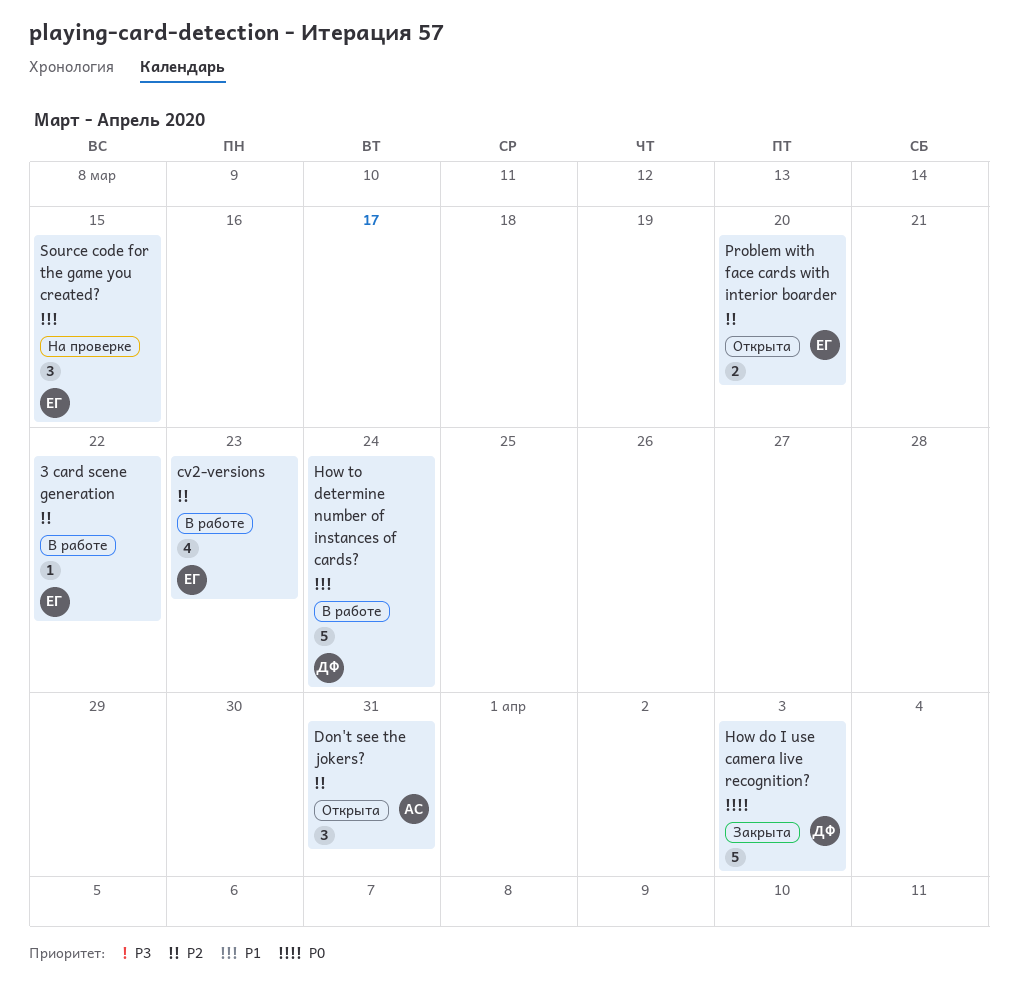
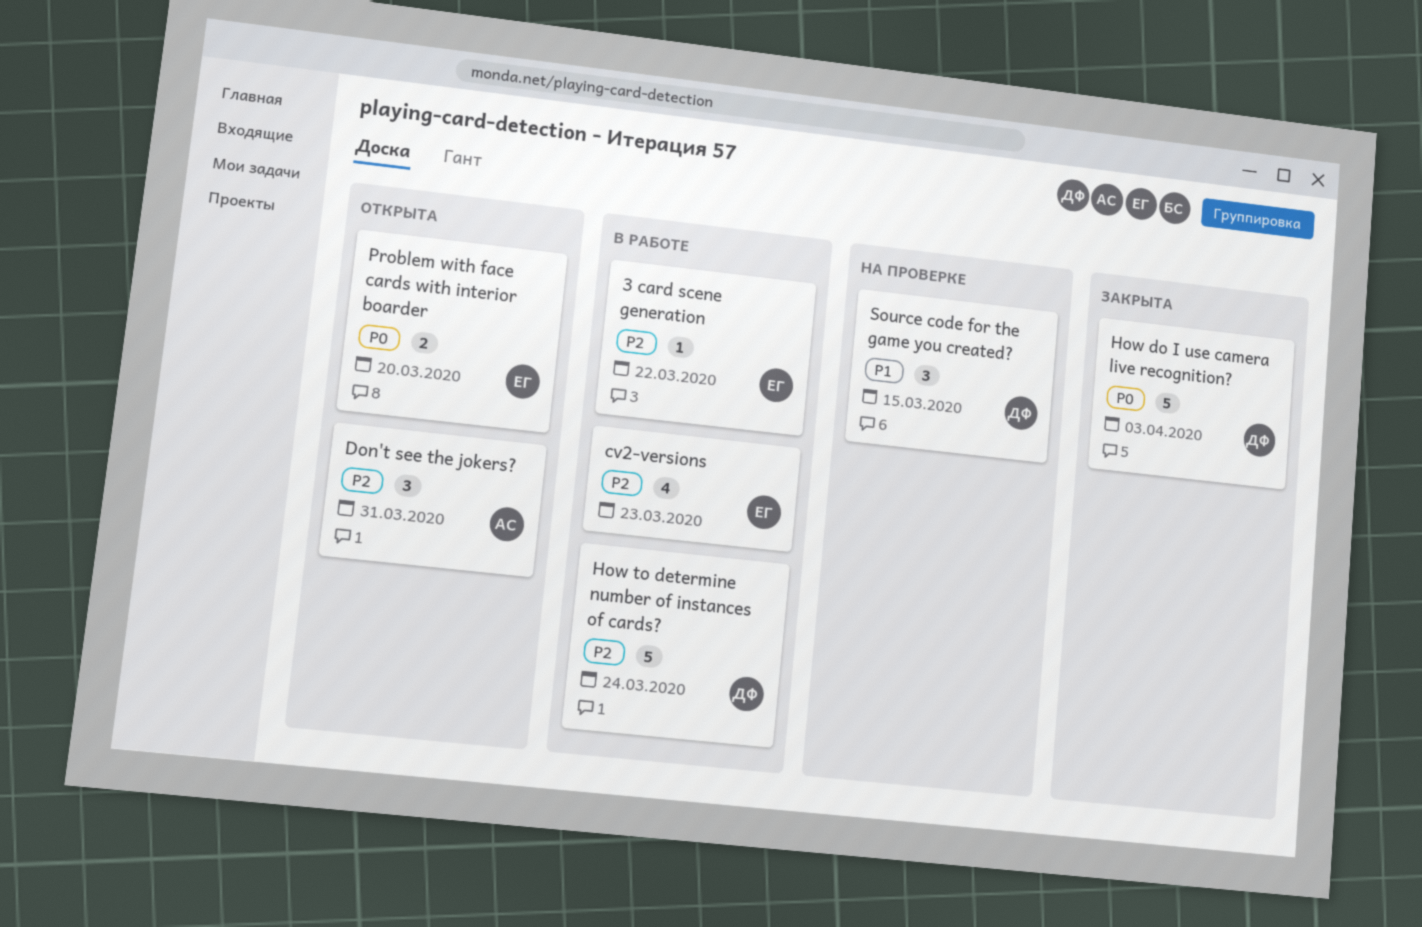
How to determine number of instances of cards?, priority: P1 -> P2
Problem with face cards with interior boarder, priority: P2 -> P0
Source code for the game you created?, owner: ЕГ -> ДФ

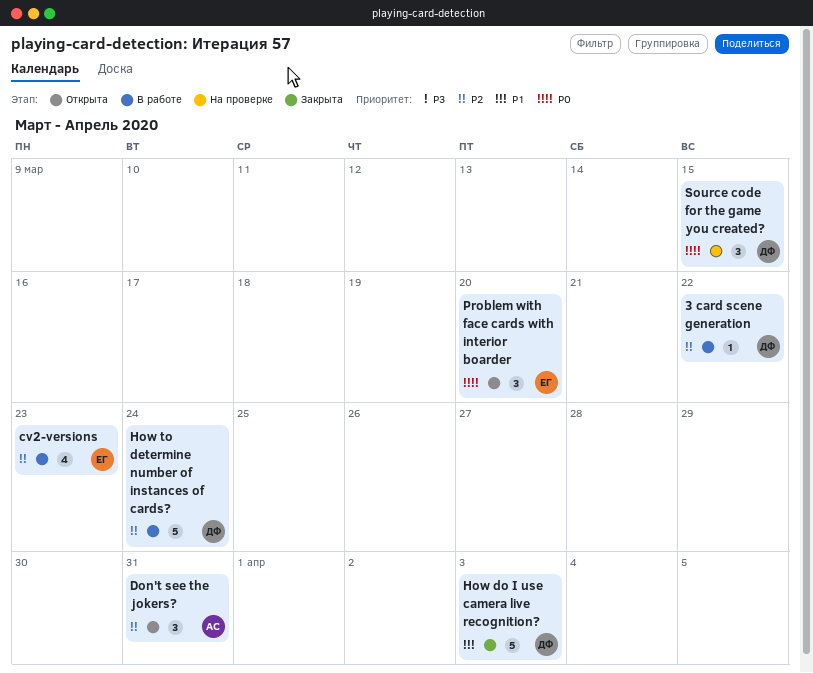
3 card scene generation, owner: ЕГ -> ДФ
How do I use camera live recognition?, priority: P0 -> P1
Problem with face cards with interior boarder, estimate: 2 -> 3
Source code for the game you created?, priority: P1 -> P0

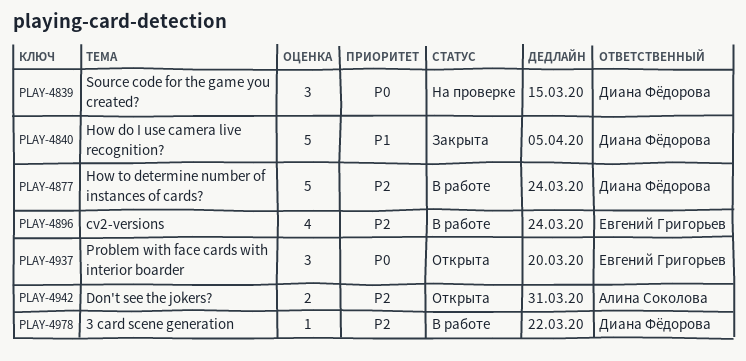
cv2-versions, due: Mar 23 -> Mar 24
Don't see the jokers?, estimate: 3 -> 2
How do I use camera live recognition?, due: Apr 3 -> Apr 5

